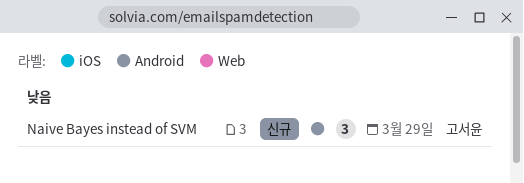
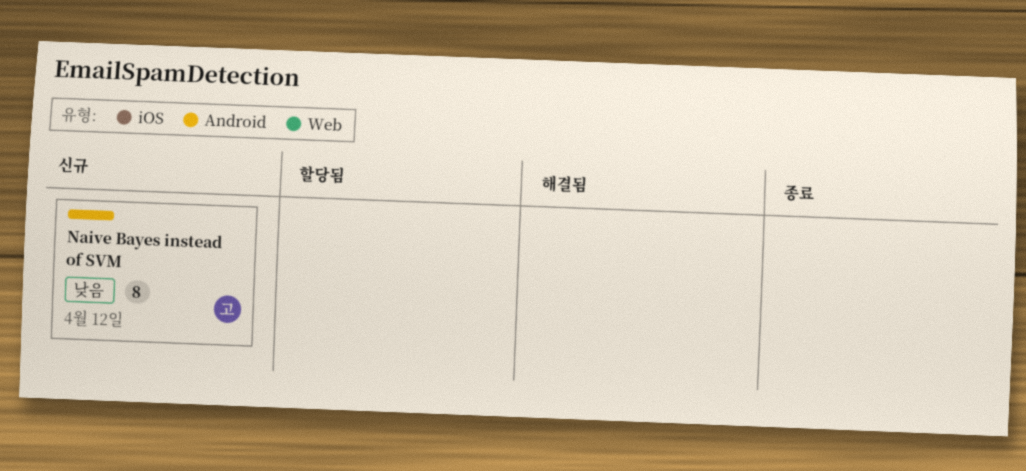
Naive Bayes instead of SVM, estimate: 3 -> 8
Naive Bayes instead of SVM, due: Mar 29 -> Apr 12

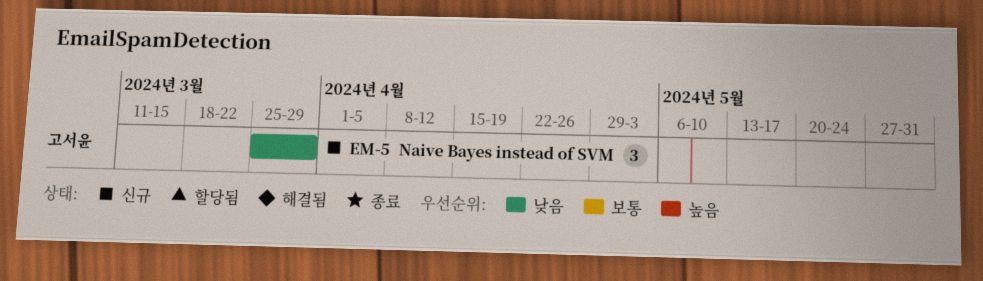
Naive Bayes instead of SVM, estimate: 8 -> 3
Naive Bayes instead of SVM, due: Apr 12 -> Mar 29

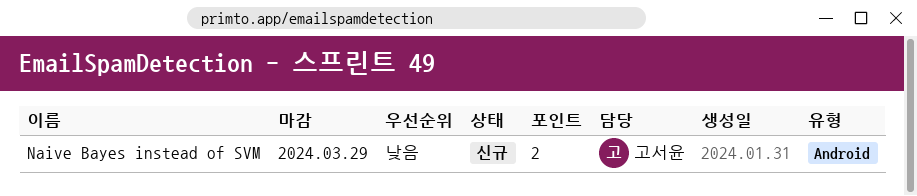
Naive Bayes instead of SVM, estimate: 3 -> 2

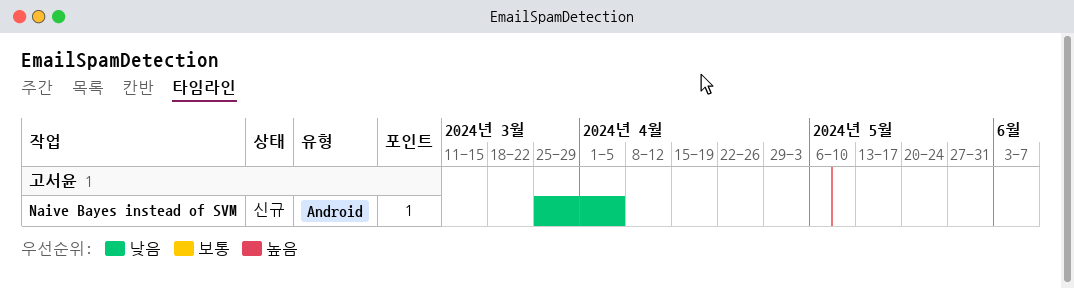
Naive Bayes instead of SVM, estimate: 2 -> 1
Naive Bayes instead of SVM, due: Mar 29 -> Apr 5

